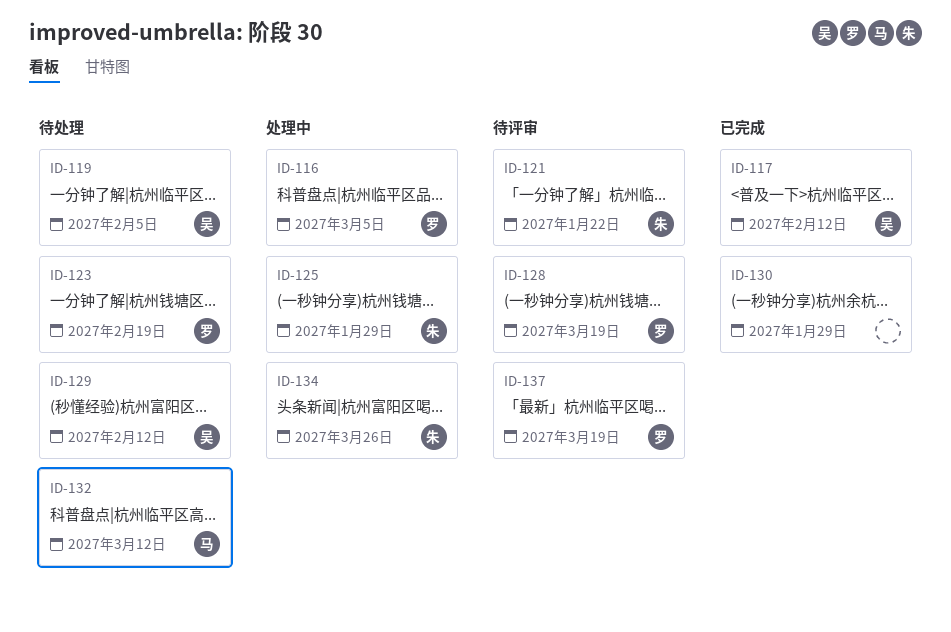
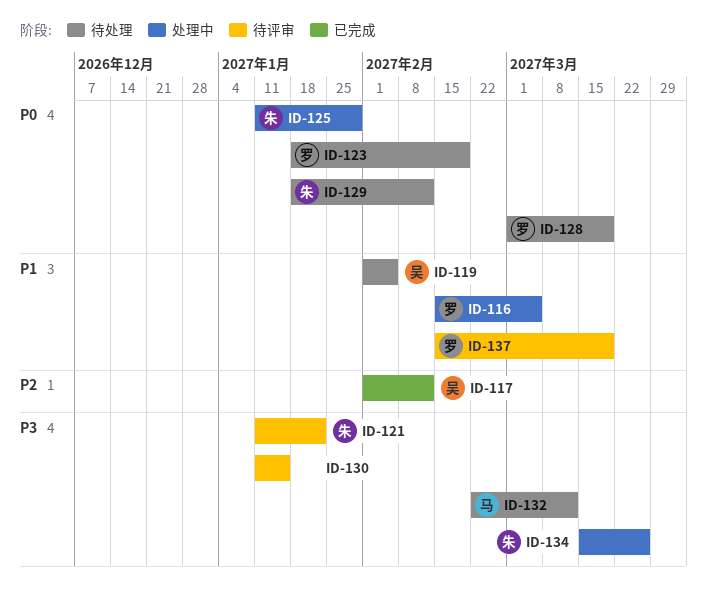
ID-128, status: 待评审 -> 待处理
ID-129, owner: 吴 -> 朱
ID-130, status: 已完成 -> 待评审
ID-130, due: Jan 29 -> Jan 15

